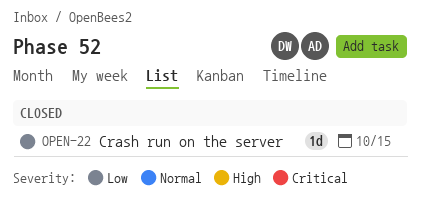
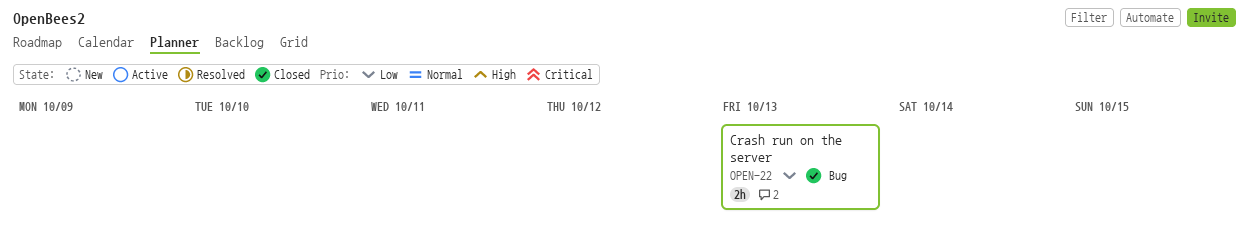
OPEN-22, estimate: 1d -> 2h
OPEN-22, due: Oct 15 -> Oct 13

